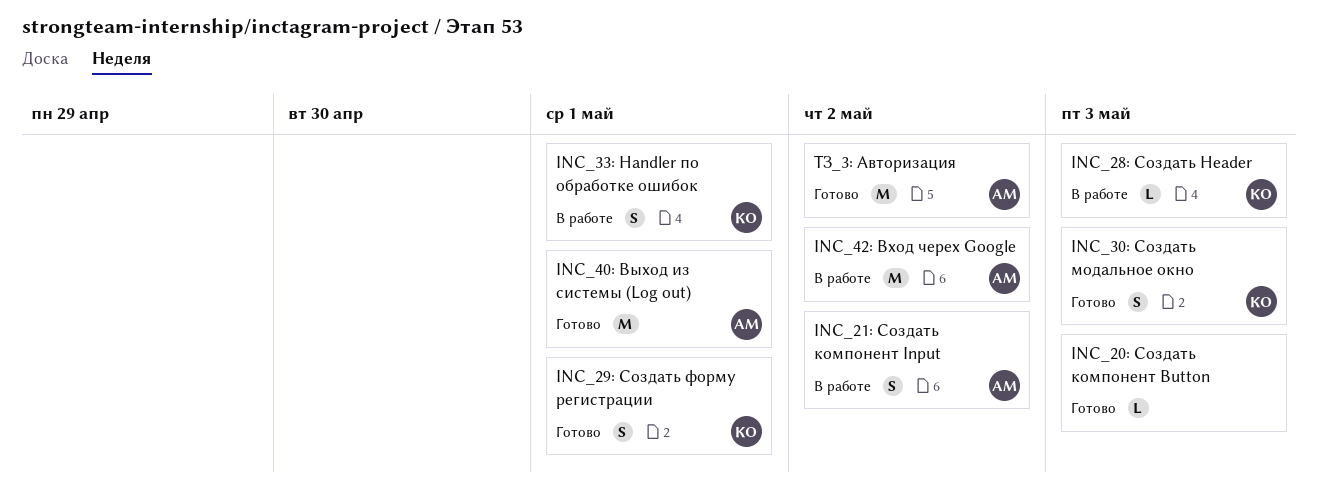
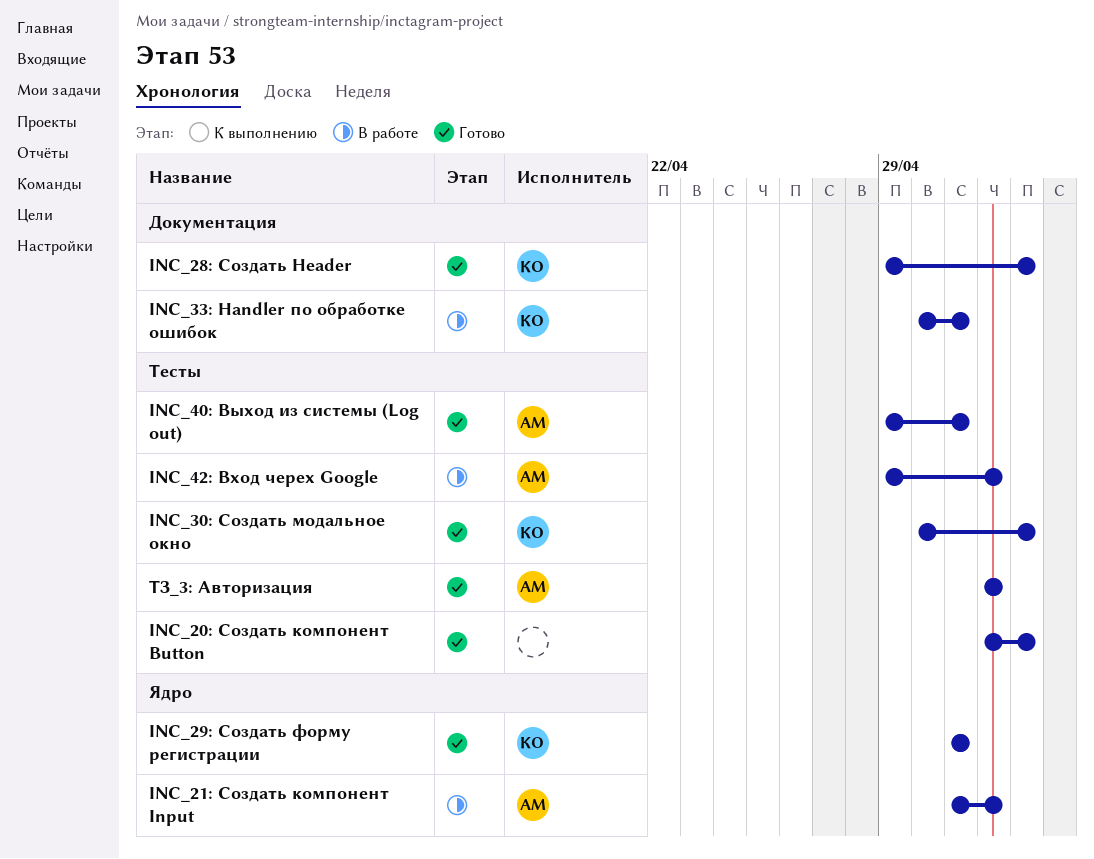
INC_28: Создать Header, status: В работе -> Готово

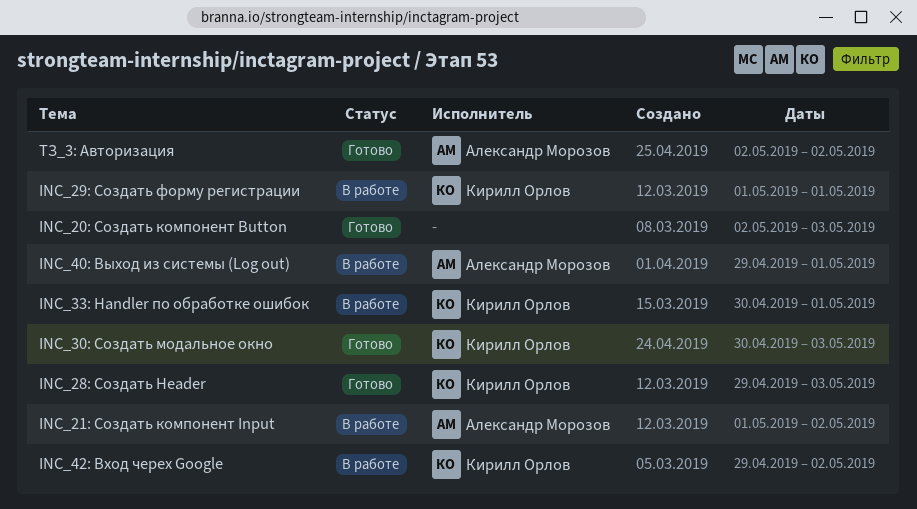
INC_29: Создать форму регистрации, status: Готово -> В работе
INC_40: Выход из системы (Log out), status: Готово -> В работе
INC_42: Вход черех Google, owner: Александр Морозов -> Кирилл Орлов

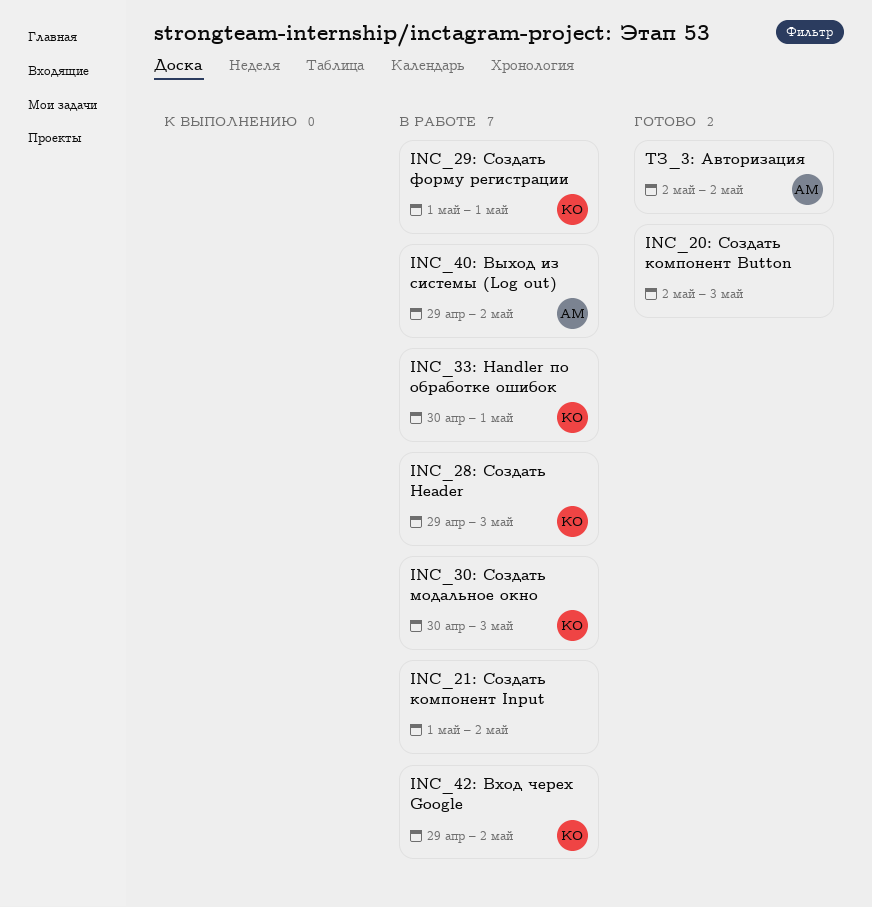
INC_21: Создать компонент Input, owner: Александр Морозов -> none
INC_28: Создать Header, status: Готово -> В работе
INC_30: Создать модальное окно, status: Готово -> В работе
INC_40: Выход из системы (Log out), due: May 1 -> May 2

